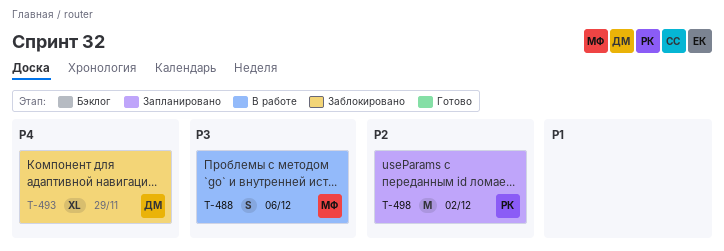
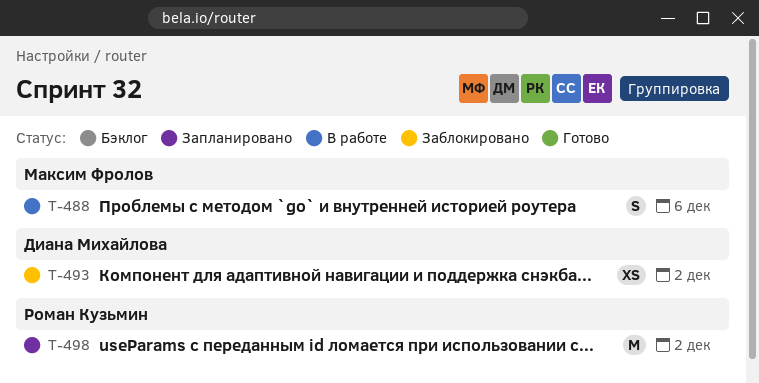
T-493, estimate: XL -> XS
T-493, due: Nov 29 -> Dec 2

